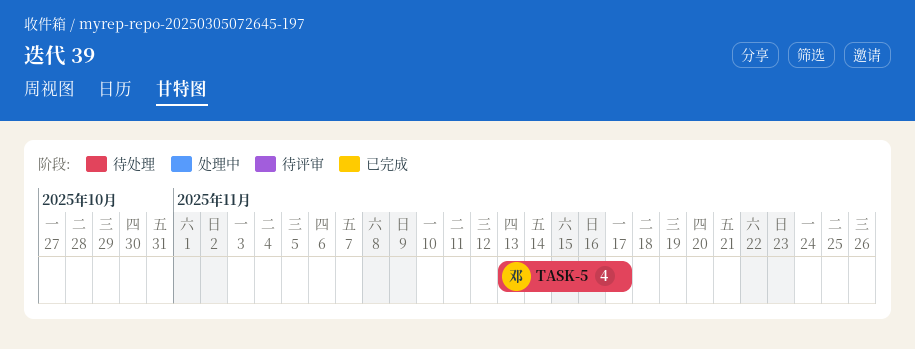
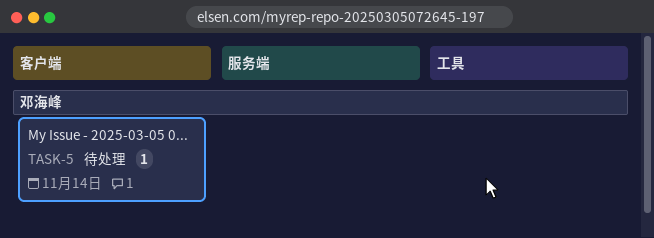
TASK-5, estimate: 4 -> 1
TASK-5, due: Nov 17 -> Nov 14

